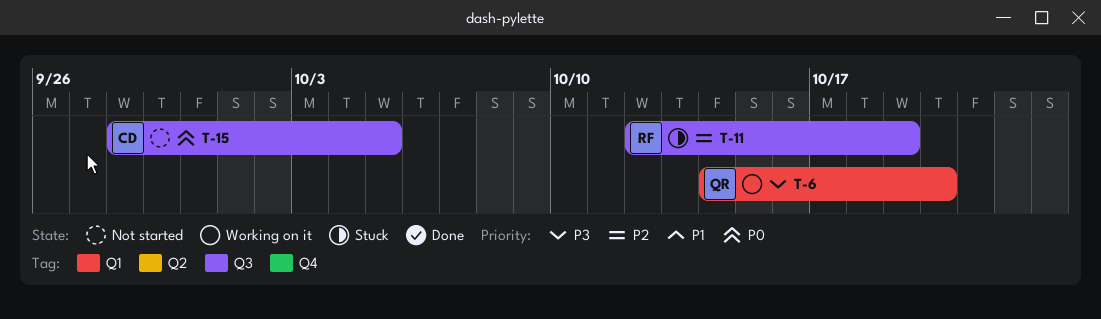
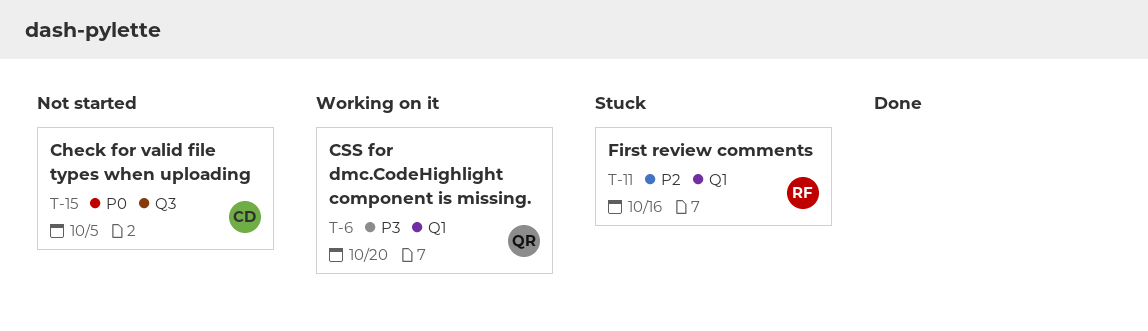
T-11, label: Q3 -> Q1
T-11, due: Oct 19 -> Oct 16

